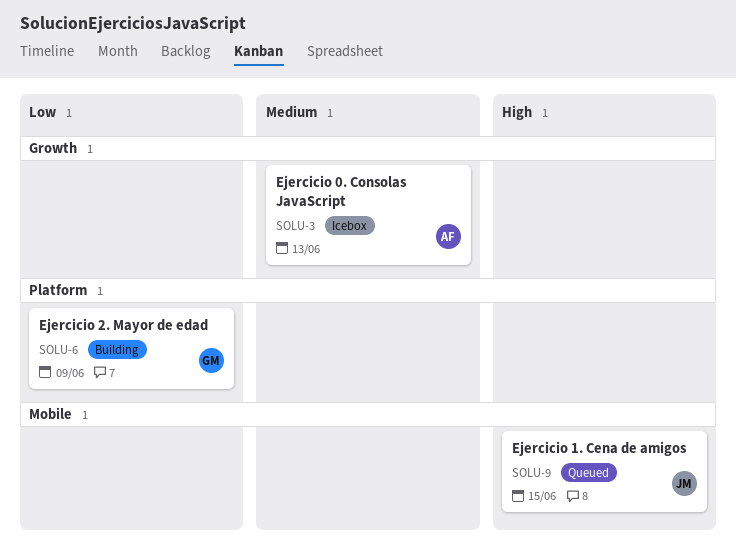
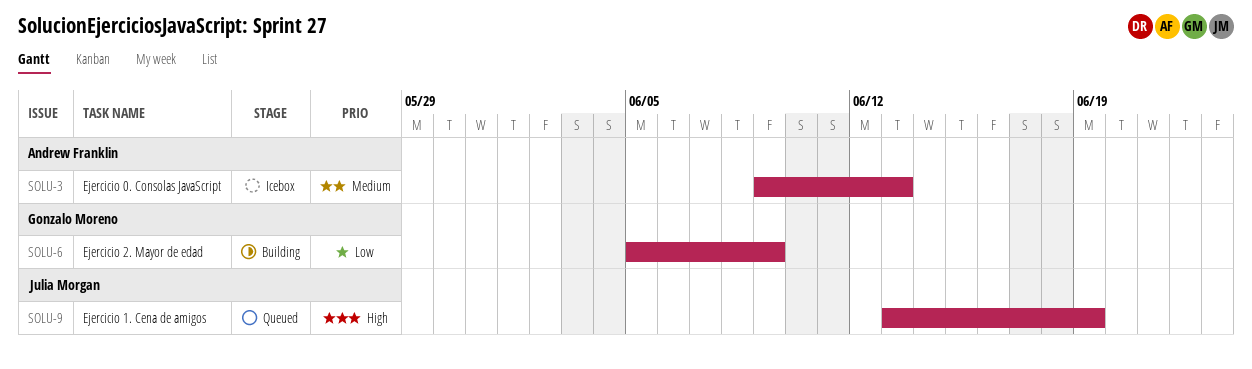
SOLU-9, due: Jun 15 -> Jun 19

